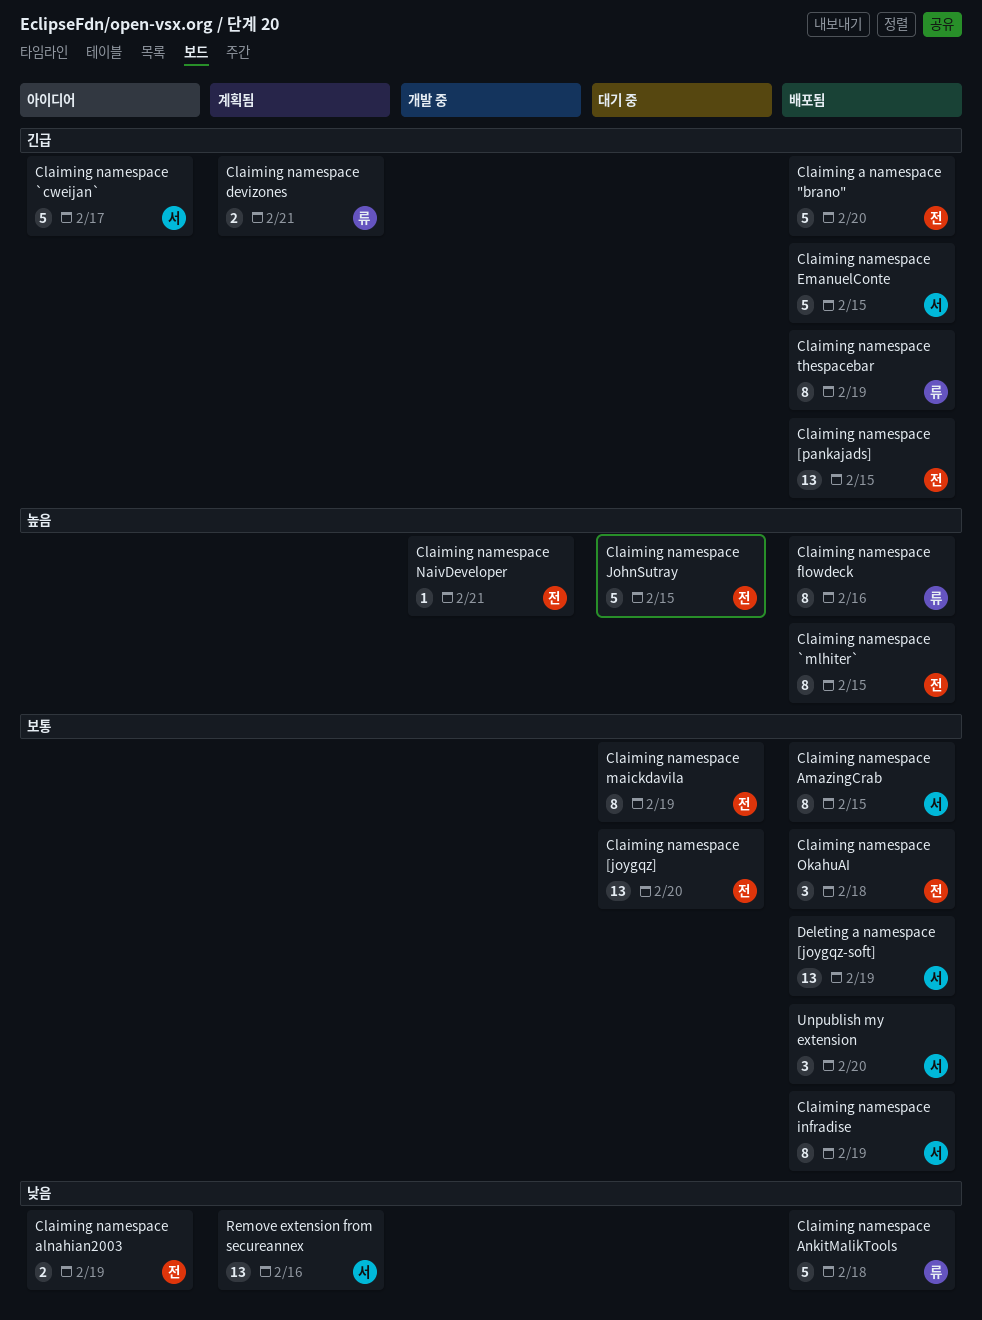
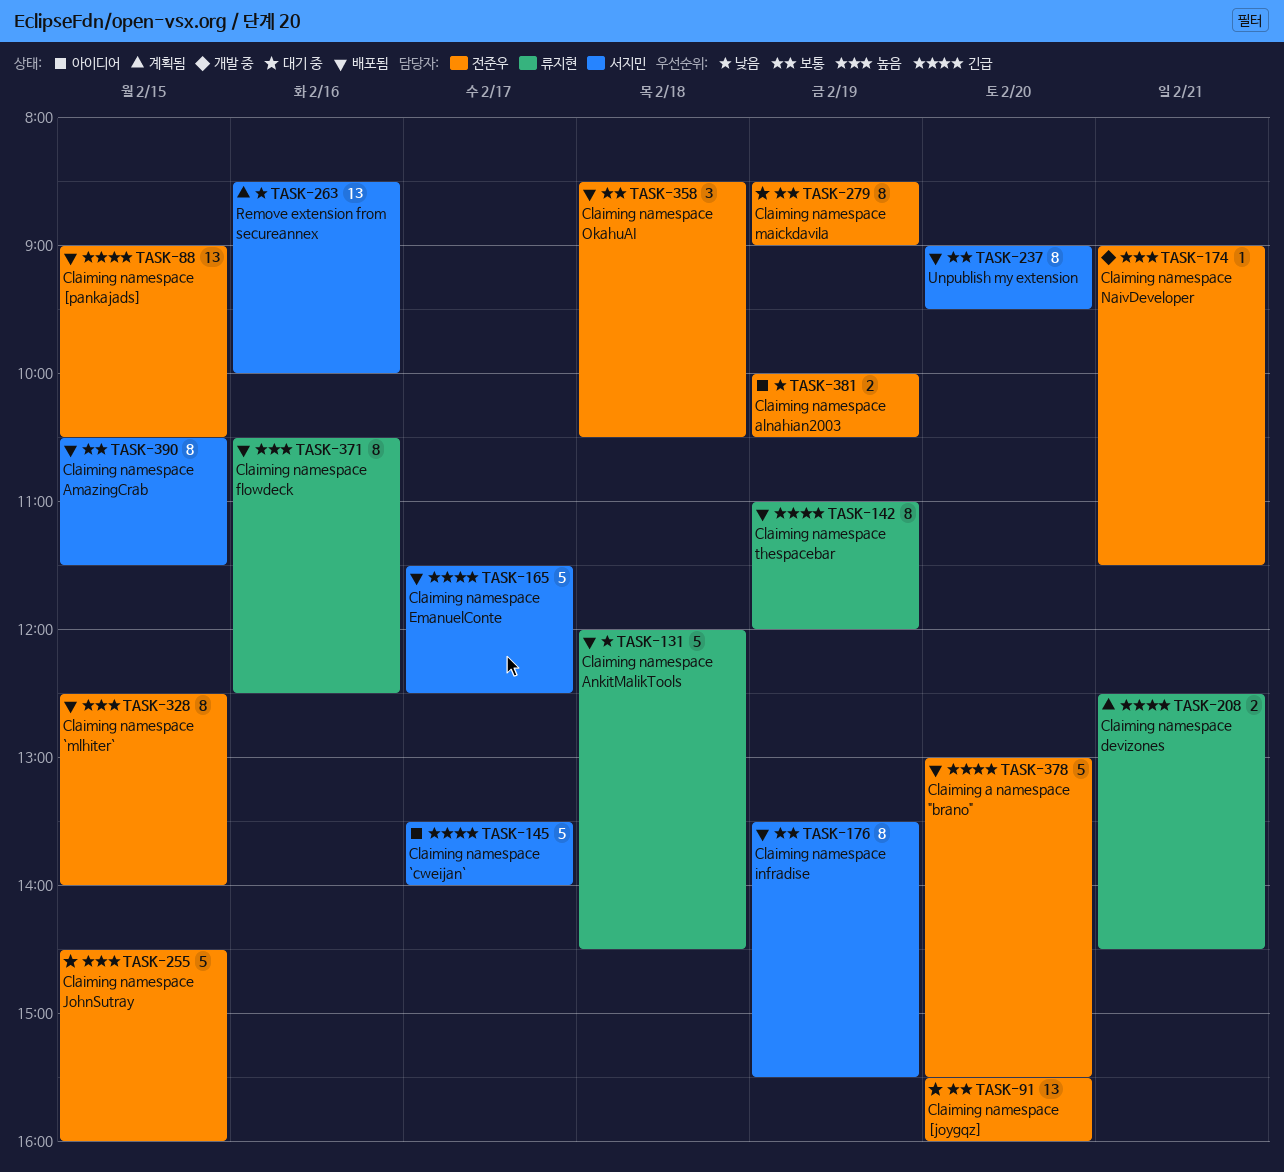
Claiming namespace EmanuelConte, day: Feb 15 -> Feb 17
Deleting a namespace [joygqz-soft]: present -> none
Unpublish my extension, estimate: 3 -> 8

